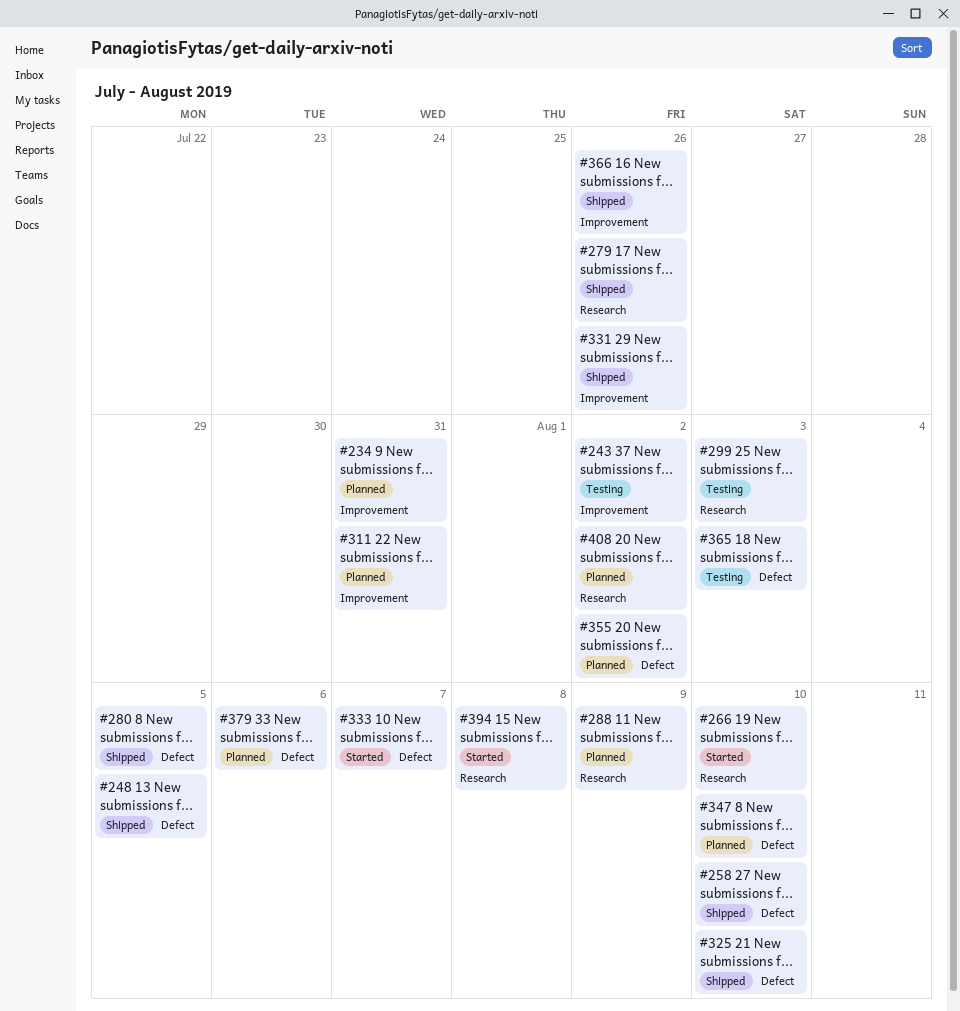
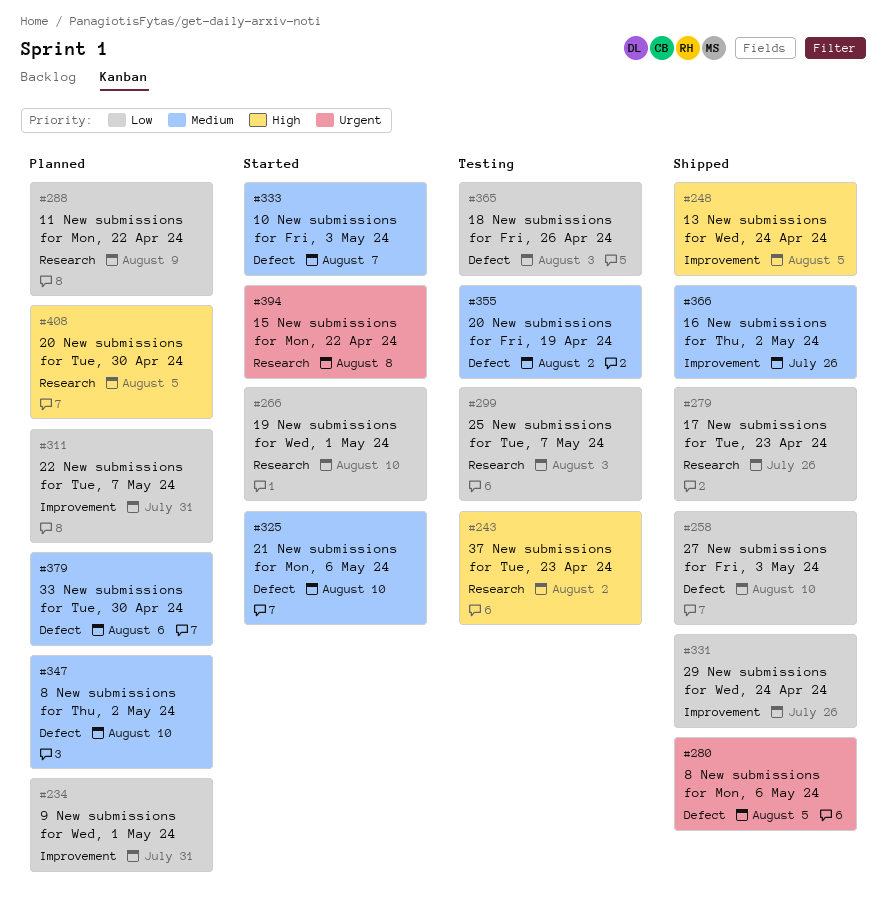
#243, label: Improvement -> Research
#248, label: Defect -> Improvement
#325, status: Shipped -> Started
#355, status: Planned -> Testing
#408, due: Aug 2 -> Aug 5

